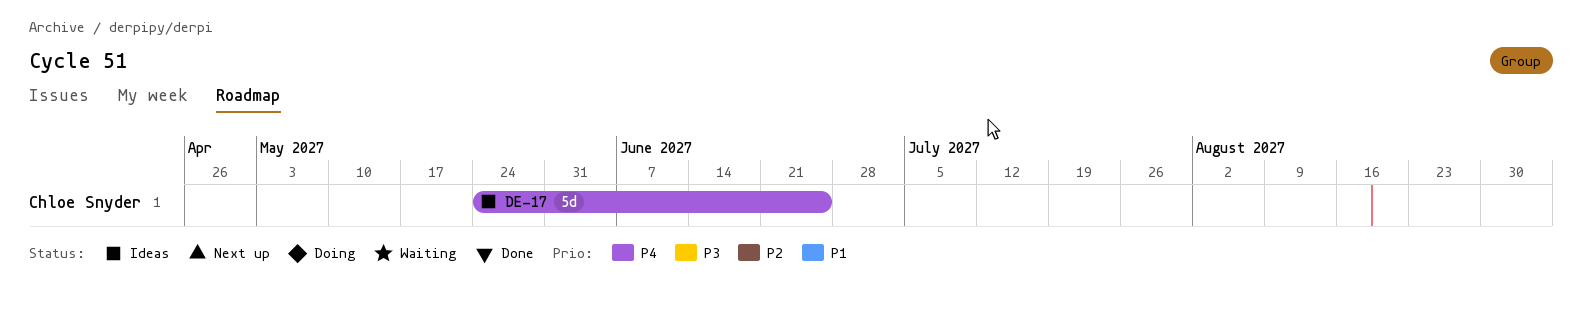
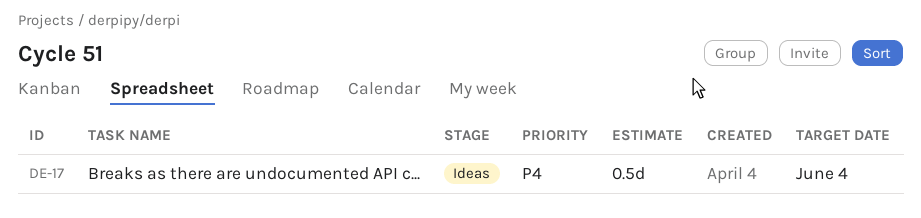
DE-17, estimate: 5d -> 0.5d
DE-17, due: Jun 25 -> Jun 4

